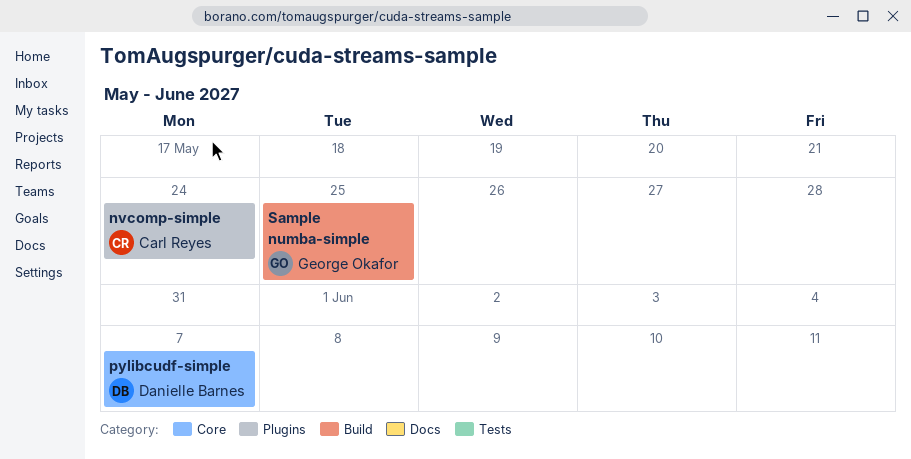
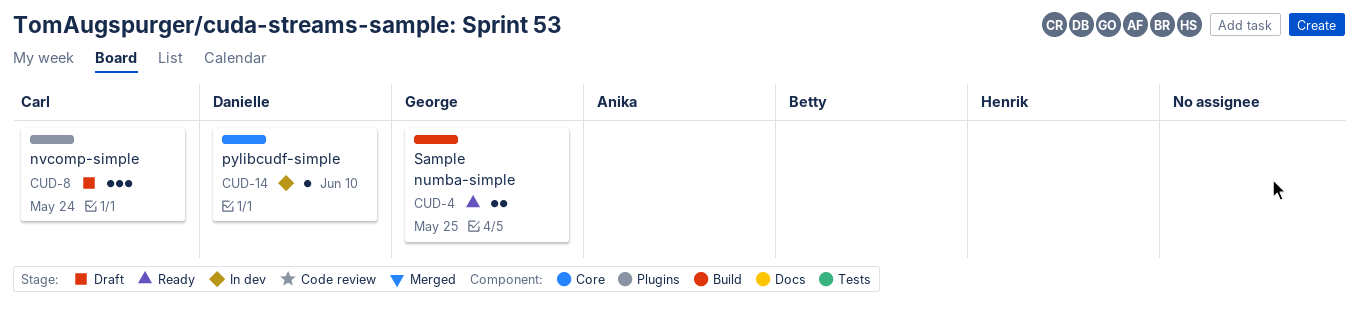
pylibcudf-simple, due: Jun 7 -> Jun 10

